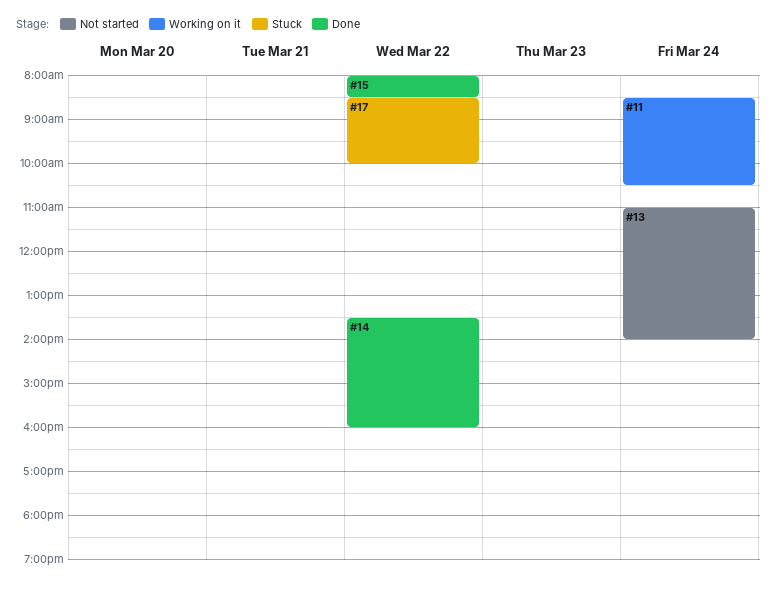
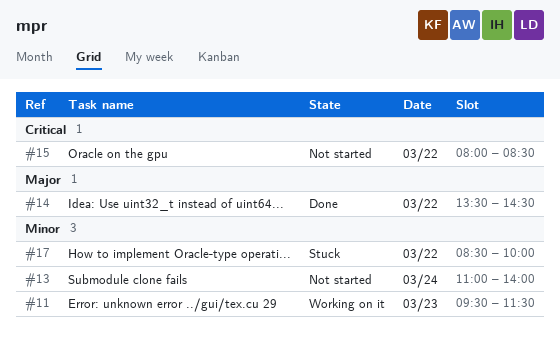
#11, day: Mar 24 -> Mar 23
#11, begins: 08:30 -> 09:30
#11, ends: 10:30 -> 11:30
#14, ends: 16:00 -> 14:30
#15, status: Done -> Not started

